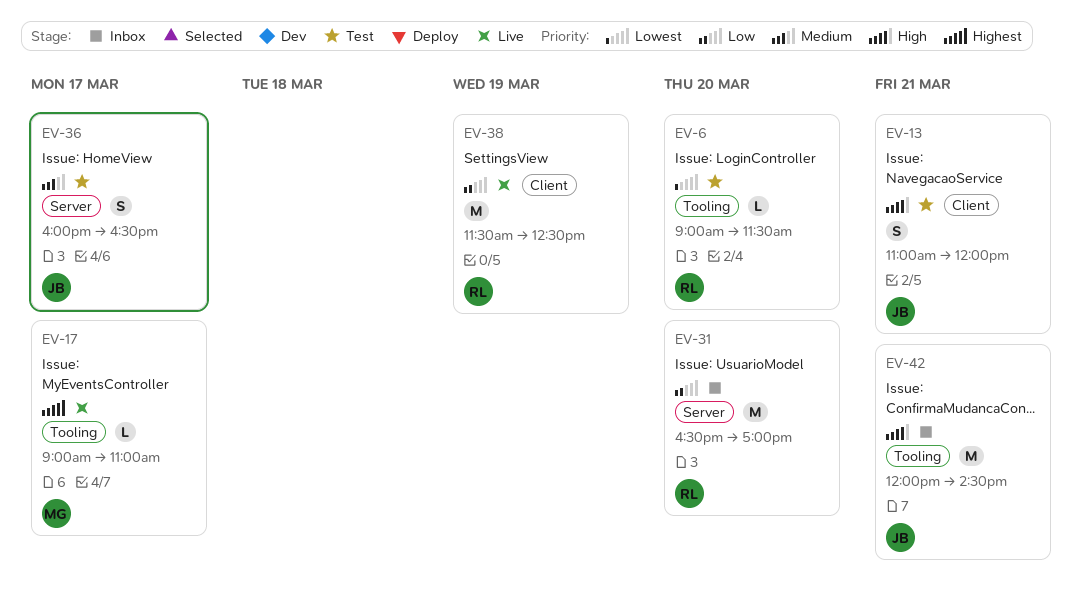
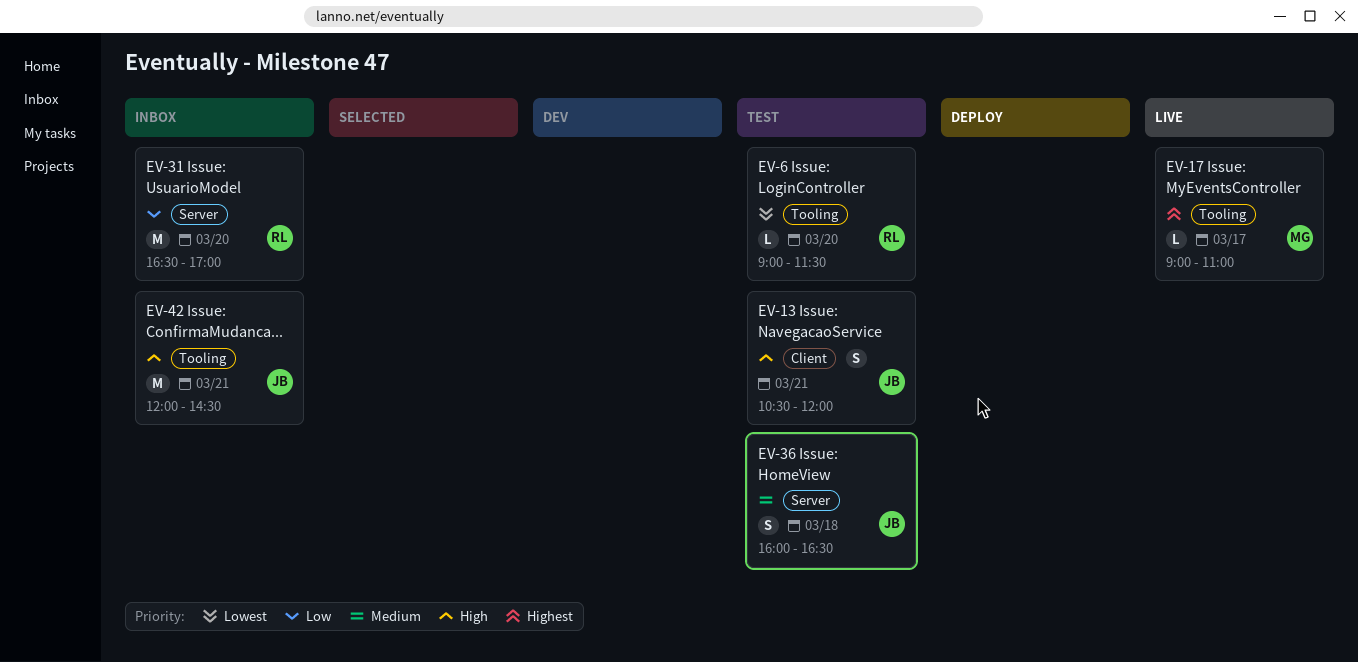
EV-13, begins: 11:00 -> 10:30
EV-36, day: Mar 17 -> Mar 18
EV-38: present -> none

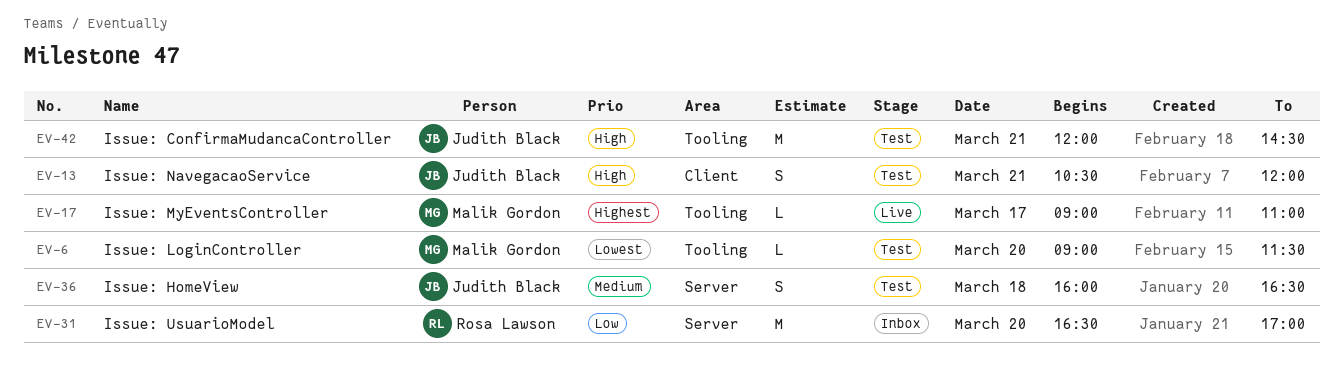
EV-6, owner: Rosa Lawson -> Malik Gordon
EV-42, status: Inbox -> Test

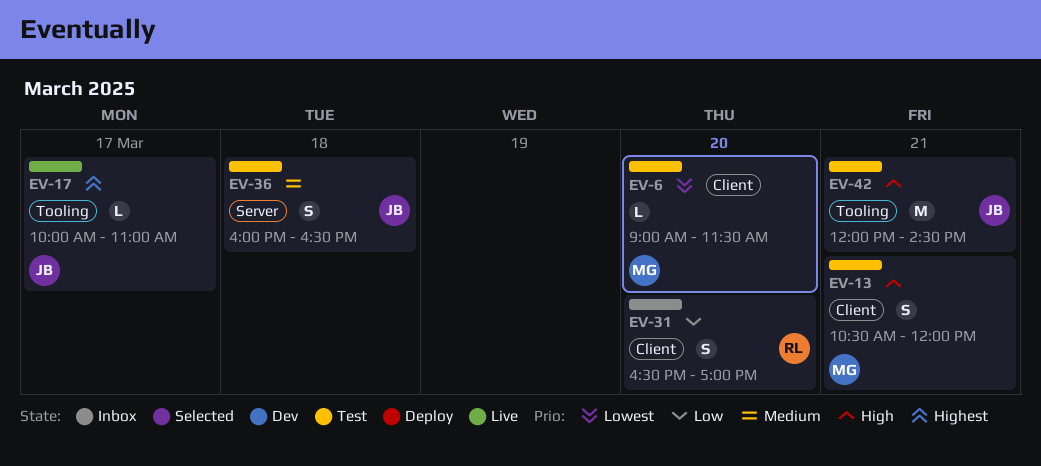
EV-6, label: Tooling -> Client
EV-13, owner: Judith Black -> Malik Gordon
EV-17, owner: Malik Gordon -> Judith Black
EV-17, begins: 09:00 -> 10:00
EV-31, label: Server -> Client
EV-31, estimate: M -> S

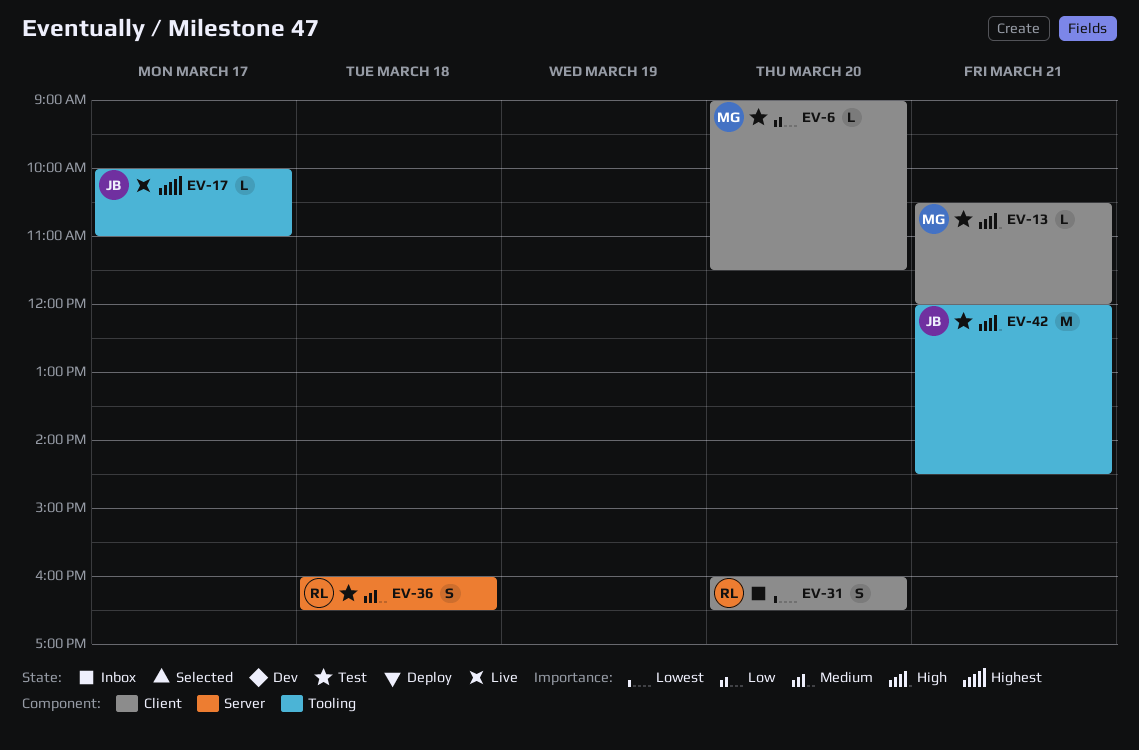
EV-6, priority: Lowest -> Low
EV-13, estimate: S -> L
EV-31, priority: Low -> Lowest
EV-31, begins: 16:30 -> 16:00
EV-31, ends: 17:00 -> 16:30
EV-36, owner: JB -> RL

